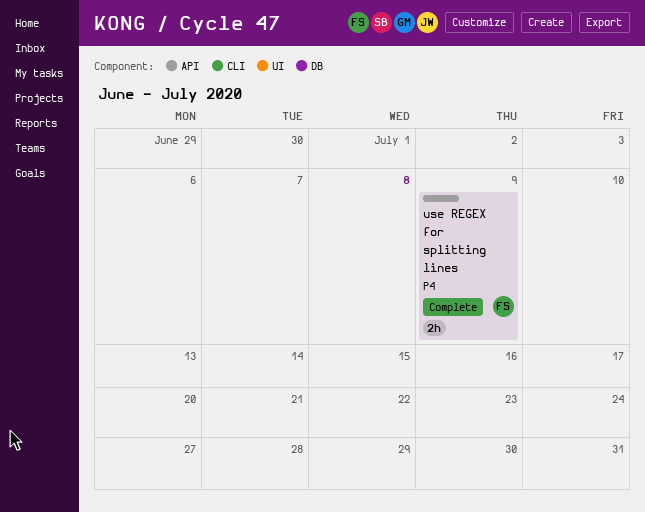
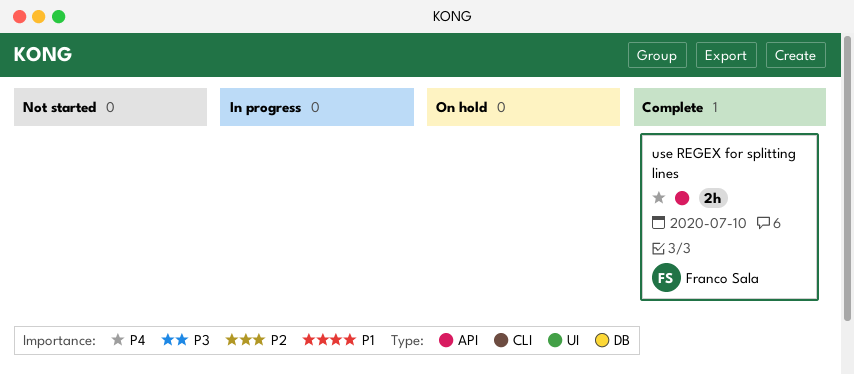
use REGEX for splitting lines, due: Jul 9 -> Jul 10

